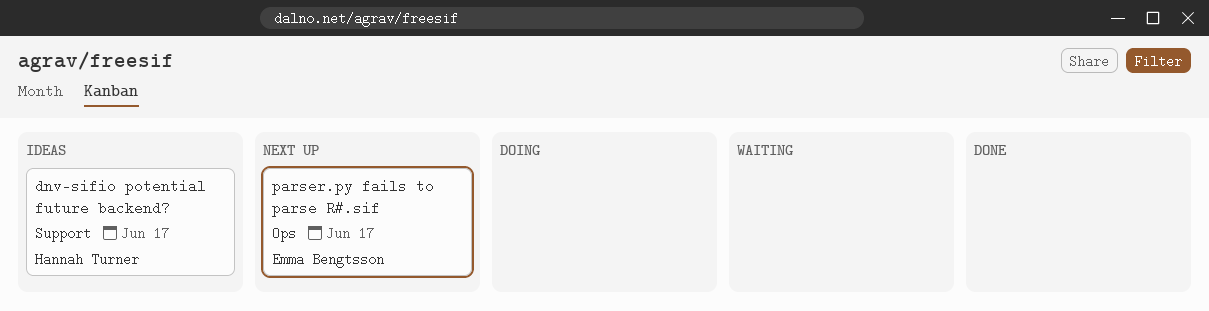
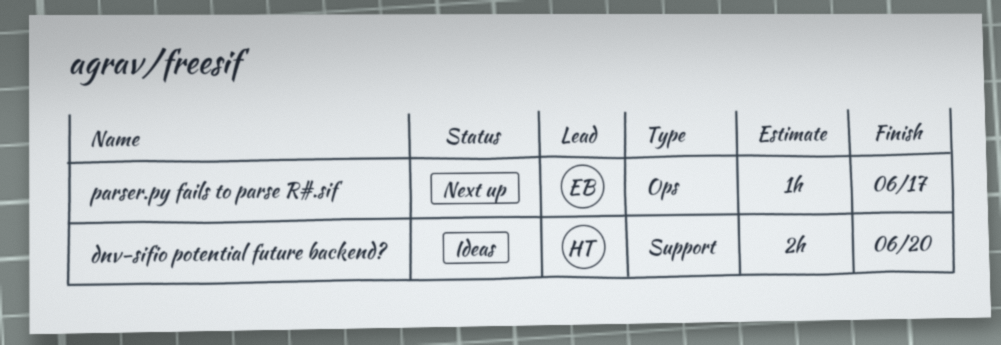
dnv-sifio potential future backend?, due: Jun 17 -> Jun 20

